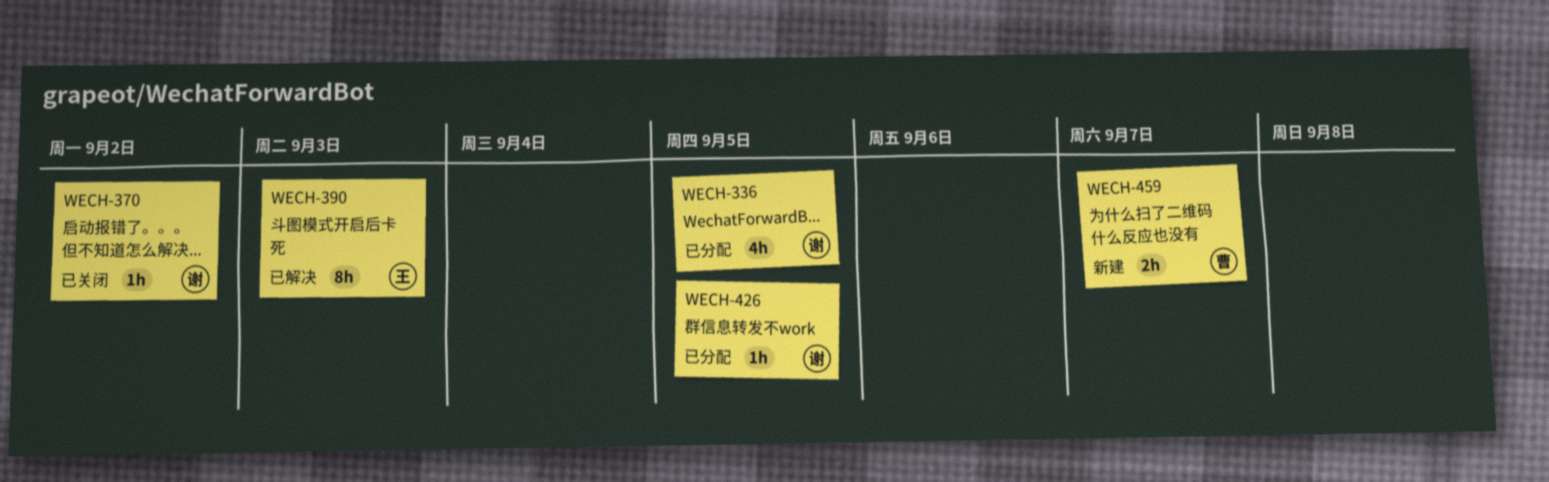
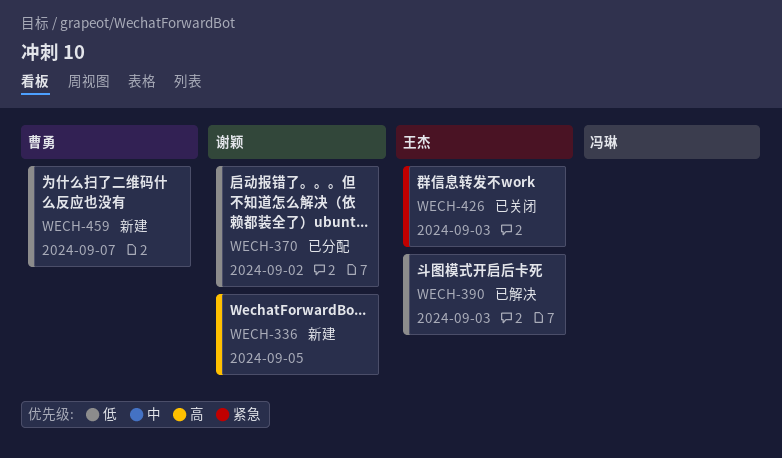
WECH-336, status: 已分配 -> 新建
WECH-370, status: 已关闭 -> 已分配
WECH-426, status: 已分配 -> 已关闭
WECH-426, owner: 谢颖 -> 王杰
WECH-426, due: Sep 5 -> Sep 3

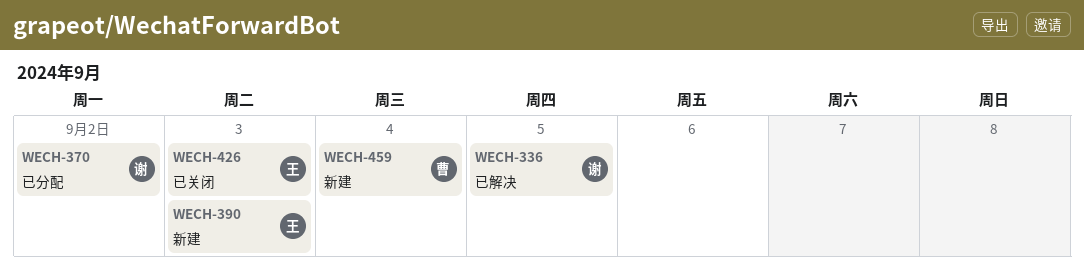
WECH-336, status: 新建 -> 已解决
WECH-390, status: 已解决 -> 新建
WECH-459, due: Sep 7 -> Sep 4

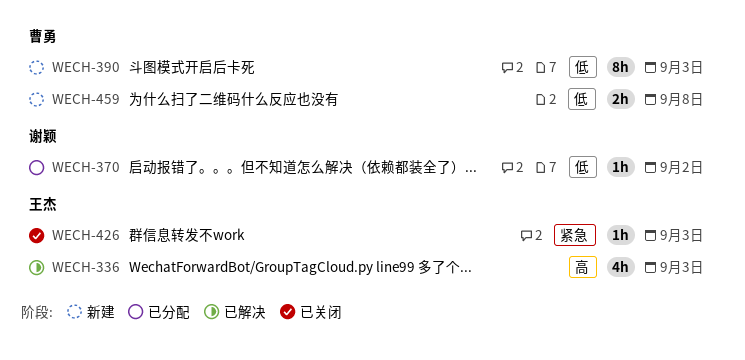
WECH-336, owner: 谢颖 -> 王杰
WECH-336, due: Sep 5 -> Sep 3
WECH-390, owner: 王杰 -> 曹勇
WECH-459, due: Sep 4 -> Sep 8

